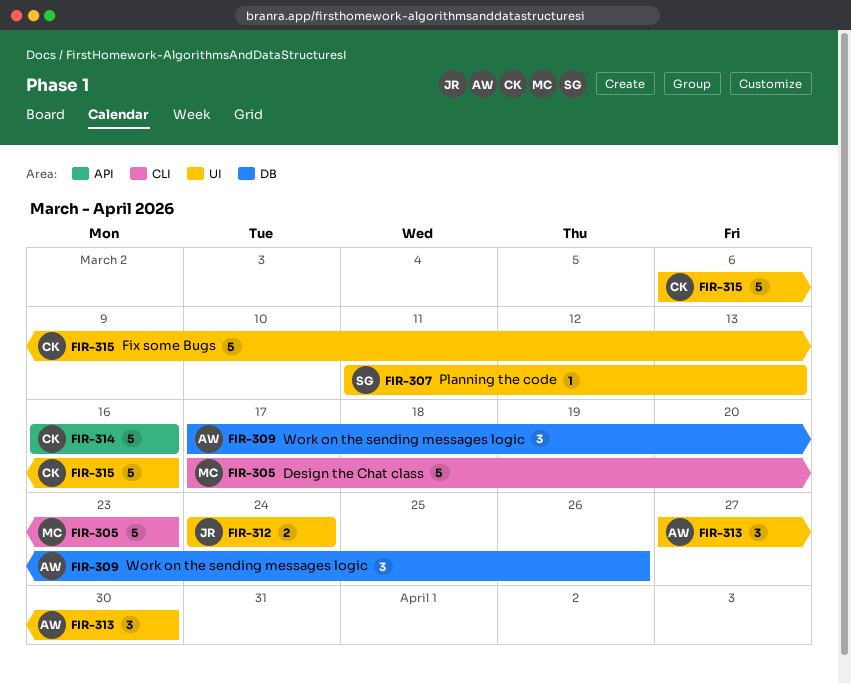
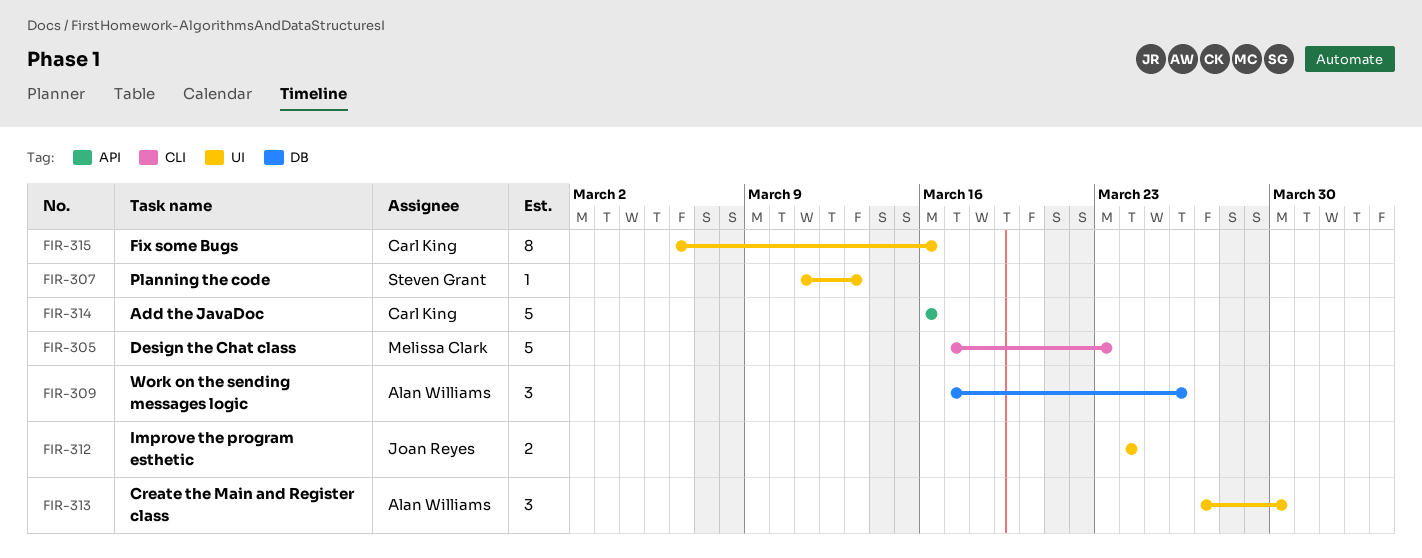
FIR-315, estimate: 5 -> 8

